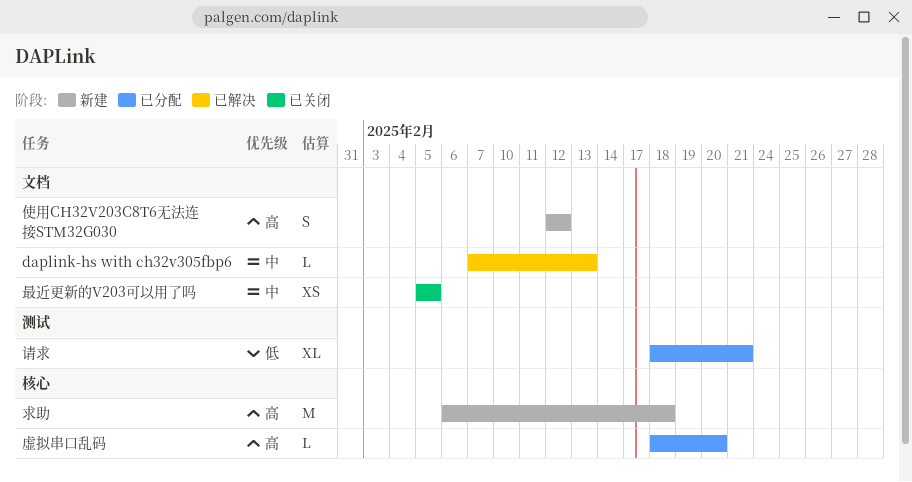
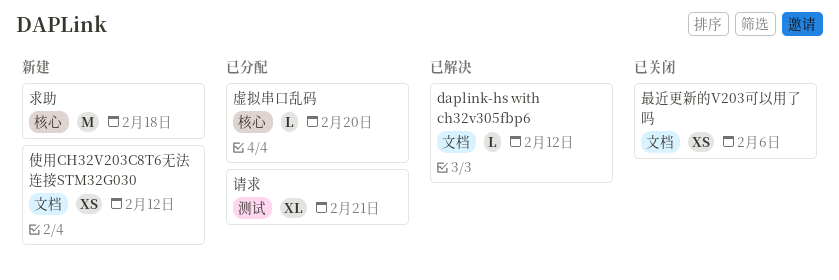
daplink-hs with ch32v305fbp6, due: Feb 13 -> Feb 12
使用CH32V203C8T6无法连接STM32G030, estimate: S -> XS
最近更新的V203可以用了吗, due: Feb 5 -> Feb 6

